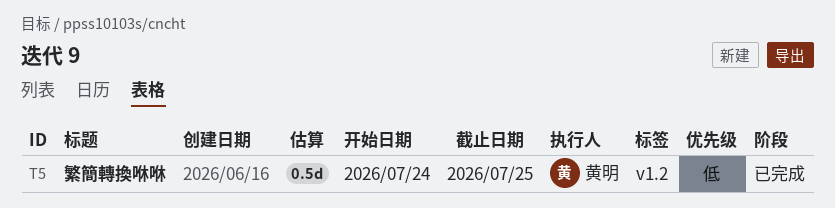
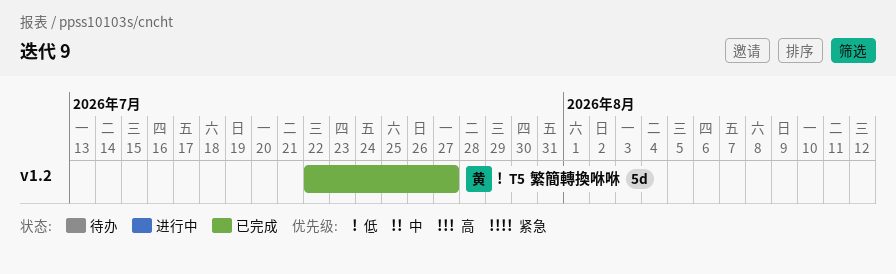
T5, estimate: 0.5d -> 5d
T5, start: Jul 24 -> Jul 22
T5, due: Jul 25 -> Jul 27

